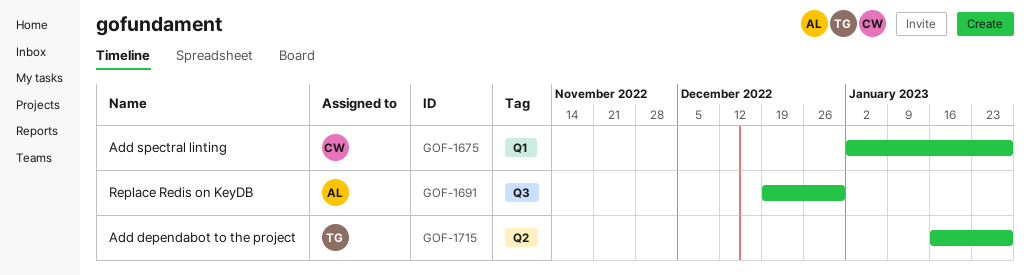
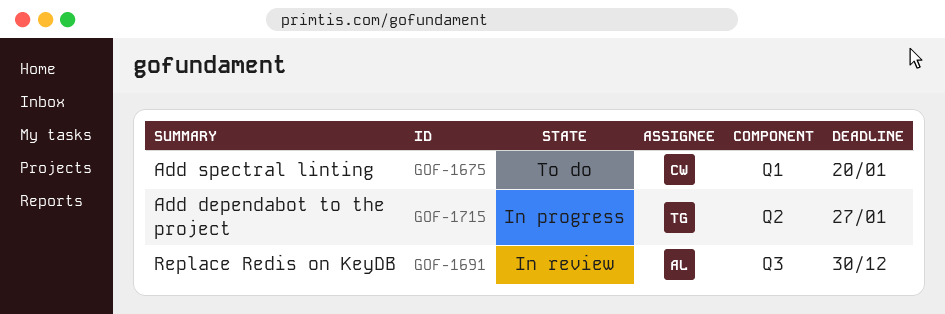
GOF-1675, due: Jan 27 -> Jan 20

